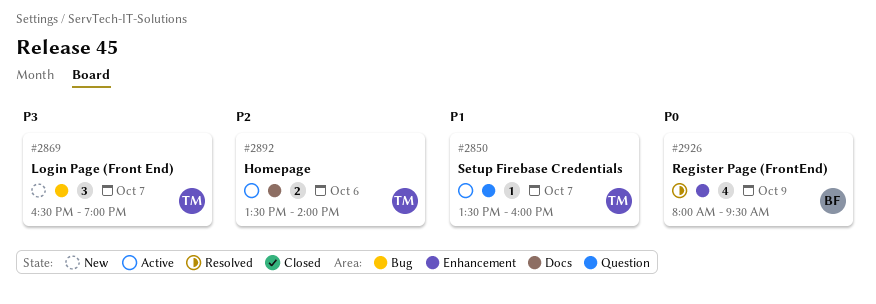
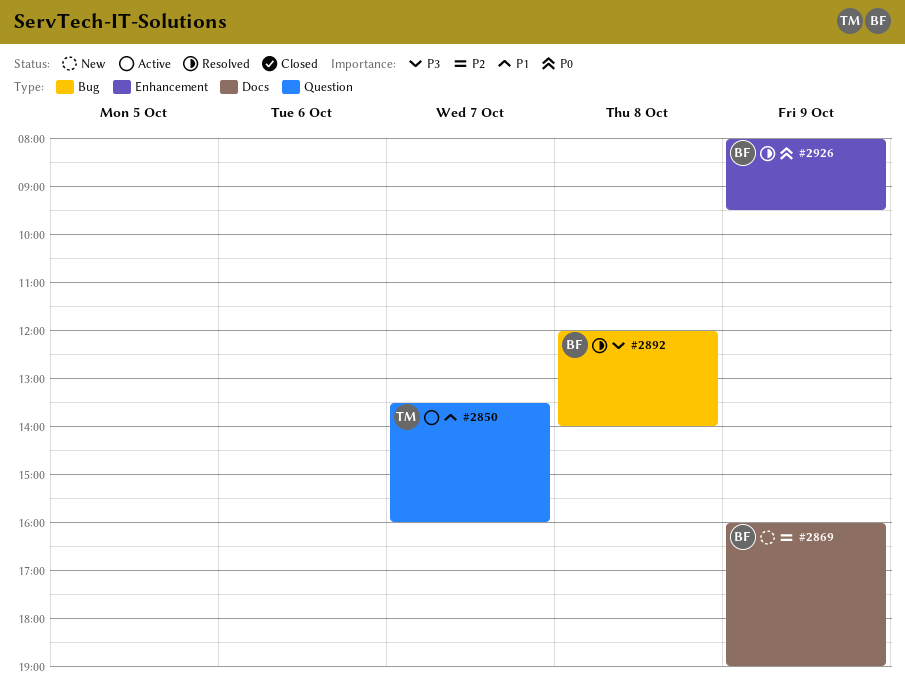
#2869, owner: TM -> BF
#2869, priority: P3 -> P2
#2869, label: Bug -> Docs
#2869, day: Oct 7 -> Oct 9
#2869, begins: 16:30 -> 16:00
#2892, status: Active -> Resolved
#2892, owner: TM -> BF
#2892, priority: P2 -> P3
#2892, label: Docs -> Bug
#2892, day: Oct 6 -> Oct 8
#2892, begins: 13:30 -> 12:00

